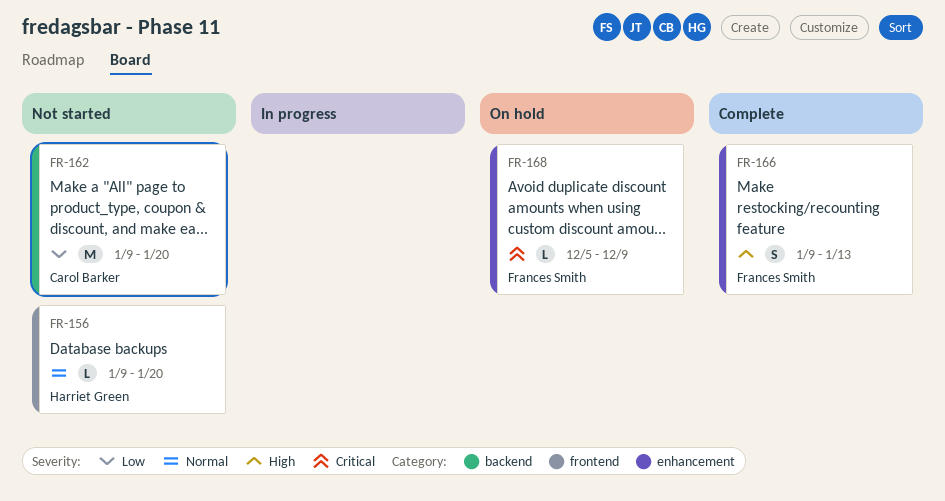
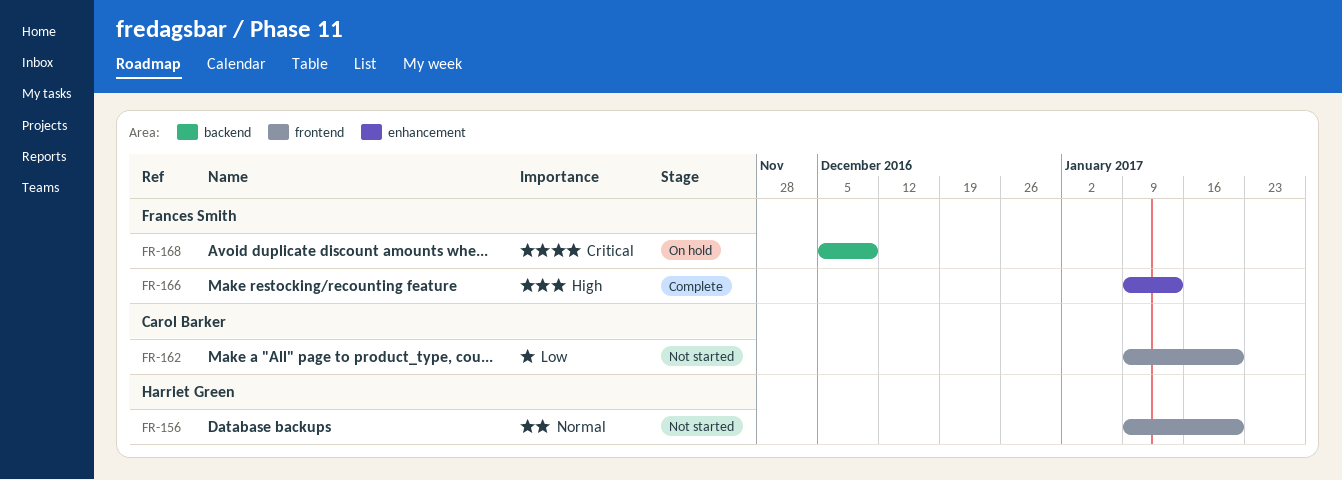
FR-162, label: backend -> frontend
FR-168, label: enhancement -> backend

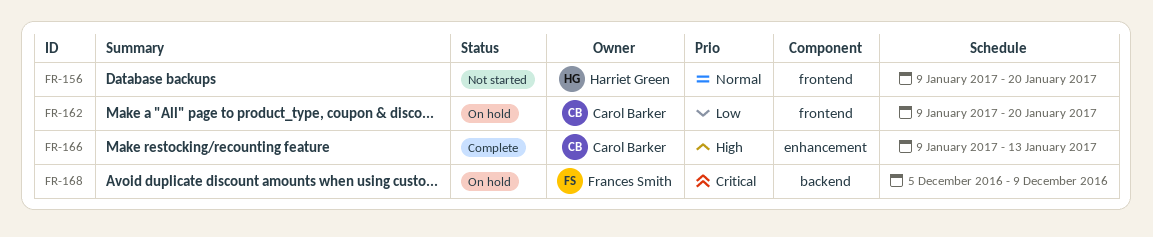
FR-162, status: Not started -> On hold
FR-166, owner: Frances Smith -> Carol Barker

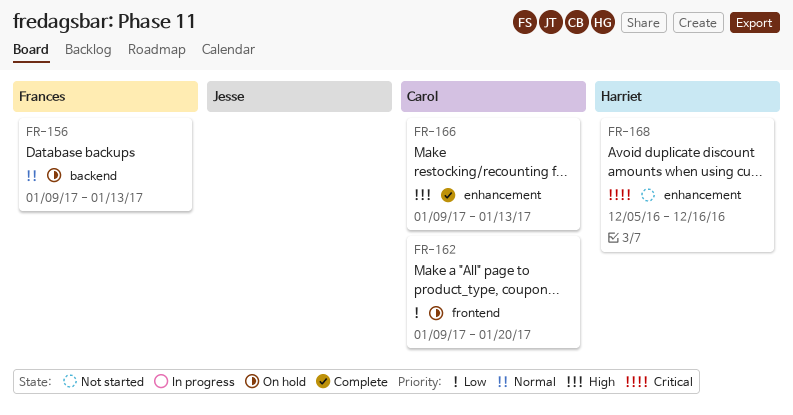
FR-156, status: Not started -> On hold
FR-156, owner: Harriet Green -> Frances Smith
FR-156, label: frontend -> backend
FR-156, due: Jan 20 -> Jan 13
FR-168, status: On hold -> Not started
FR-168, owner: Frances Smith -> Harriet Green
FR-168, label: backend -> enhancement
FR-168, due: Dec 9 -> Dec 16

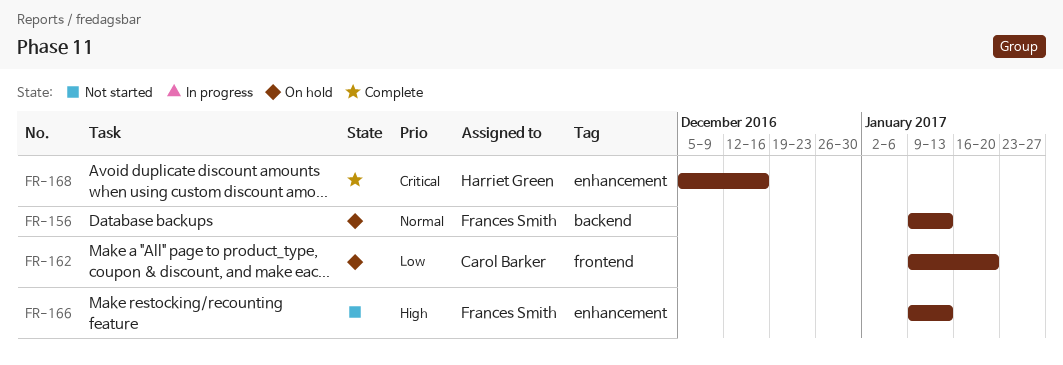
FR-166, status: Complete -> Not started
FR-166, owner: Carol Barker -> Frances Smith
FR-168, status: Not started -> Complete

